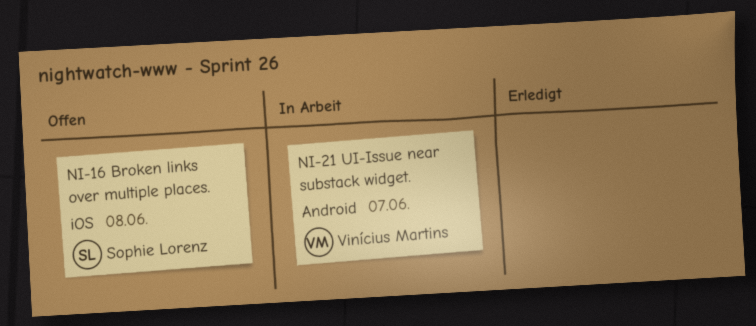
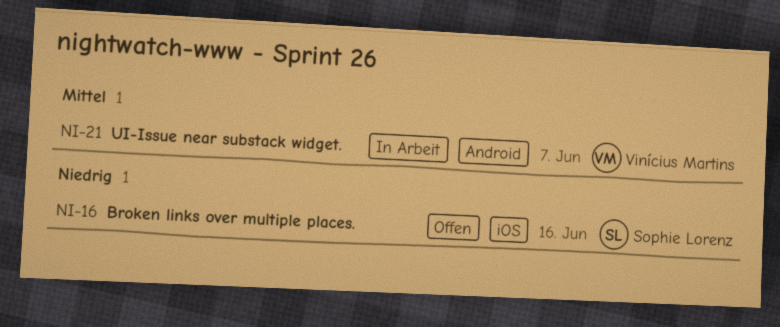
NI-16, due: Jun 8 -> Jun 16

